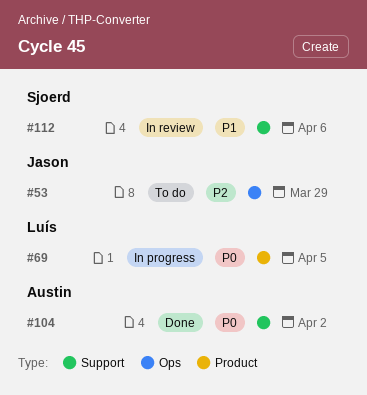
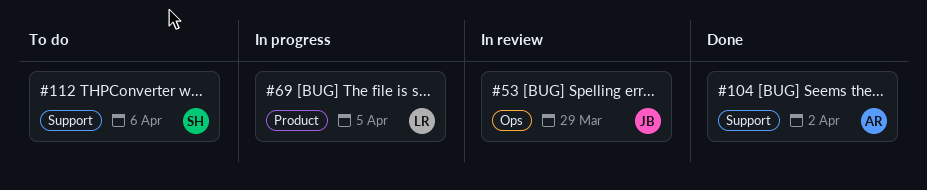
#53, status: To do -> In review
#112, status: In review -> To do

